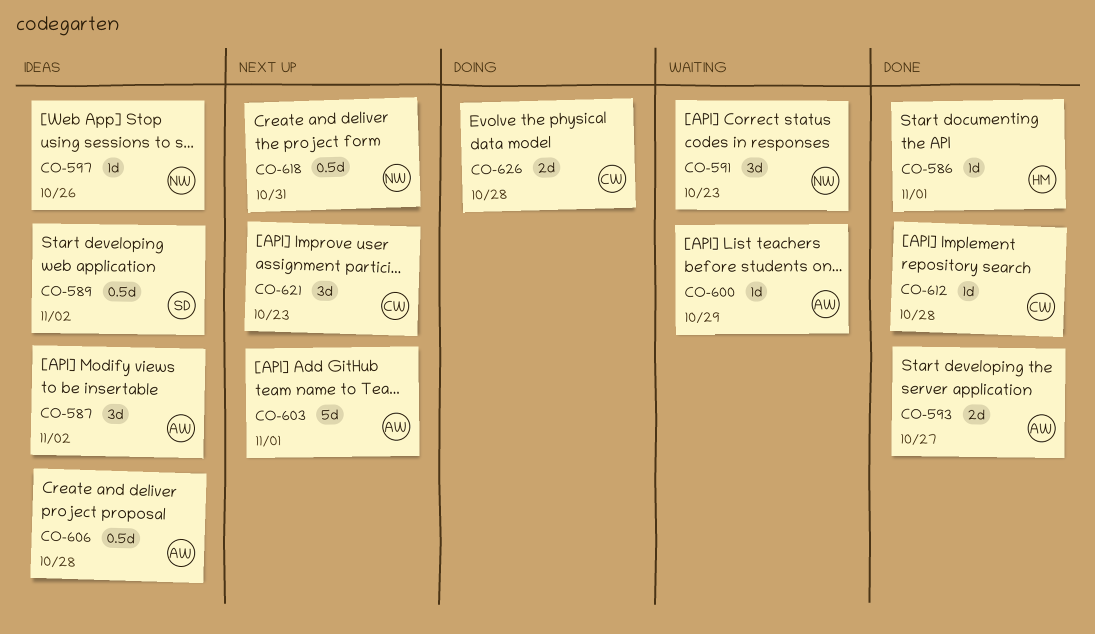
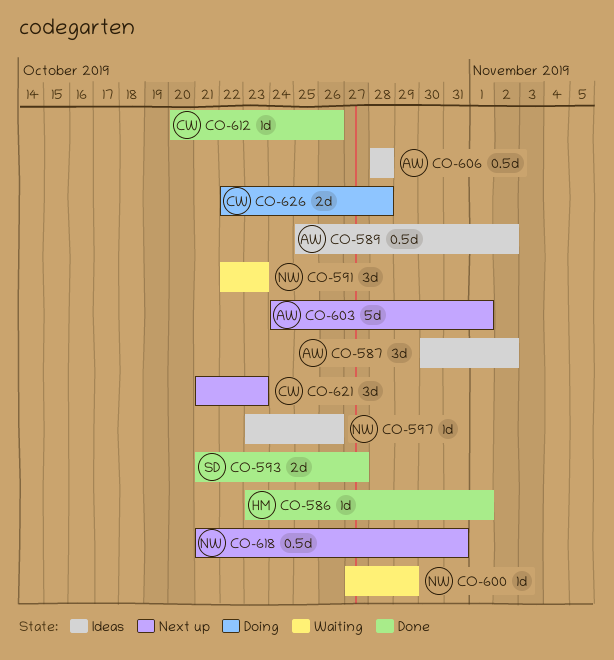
CO-589, owner: SD -> AW
CO-593, owner: AW -> SD
CO-600, owner: AW -> NW
CO-612, due: Oct 28 -> Oct 26

